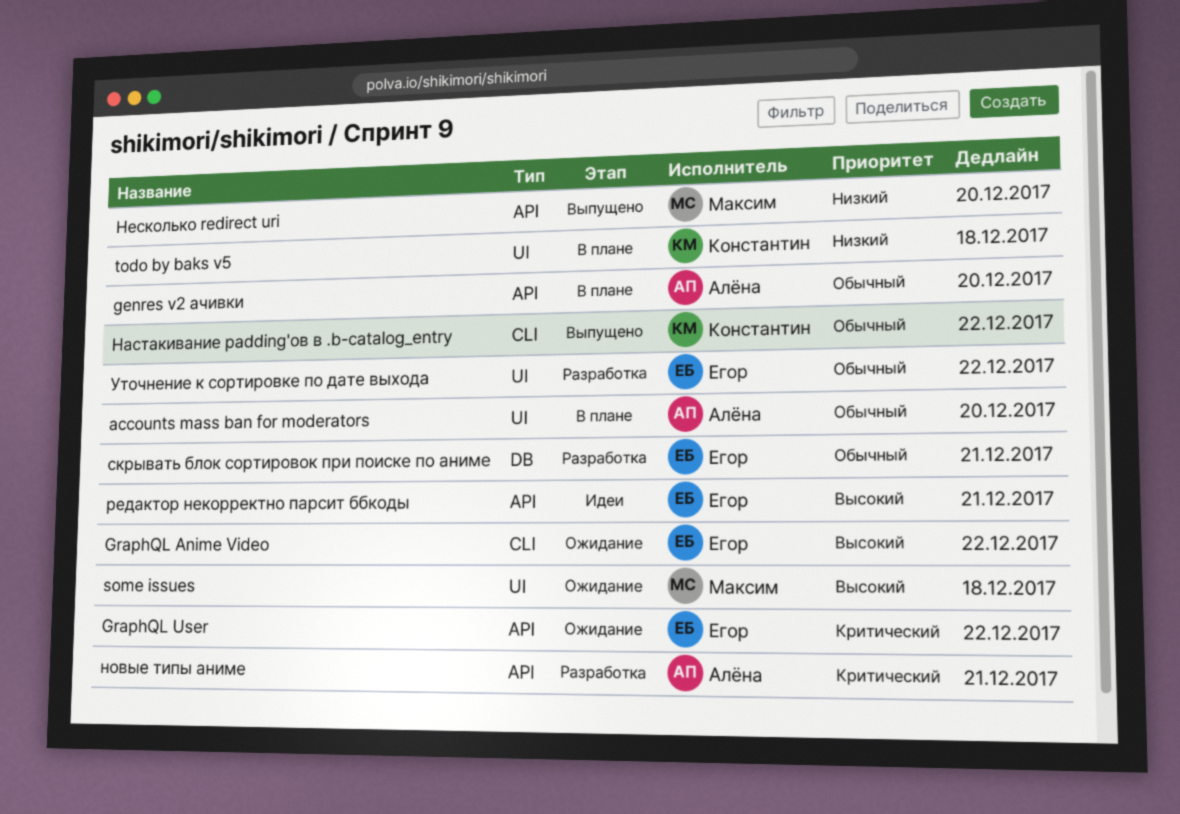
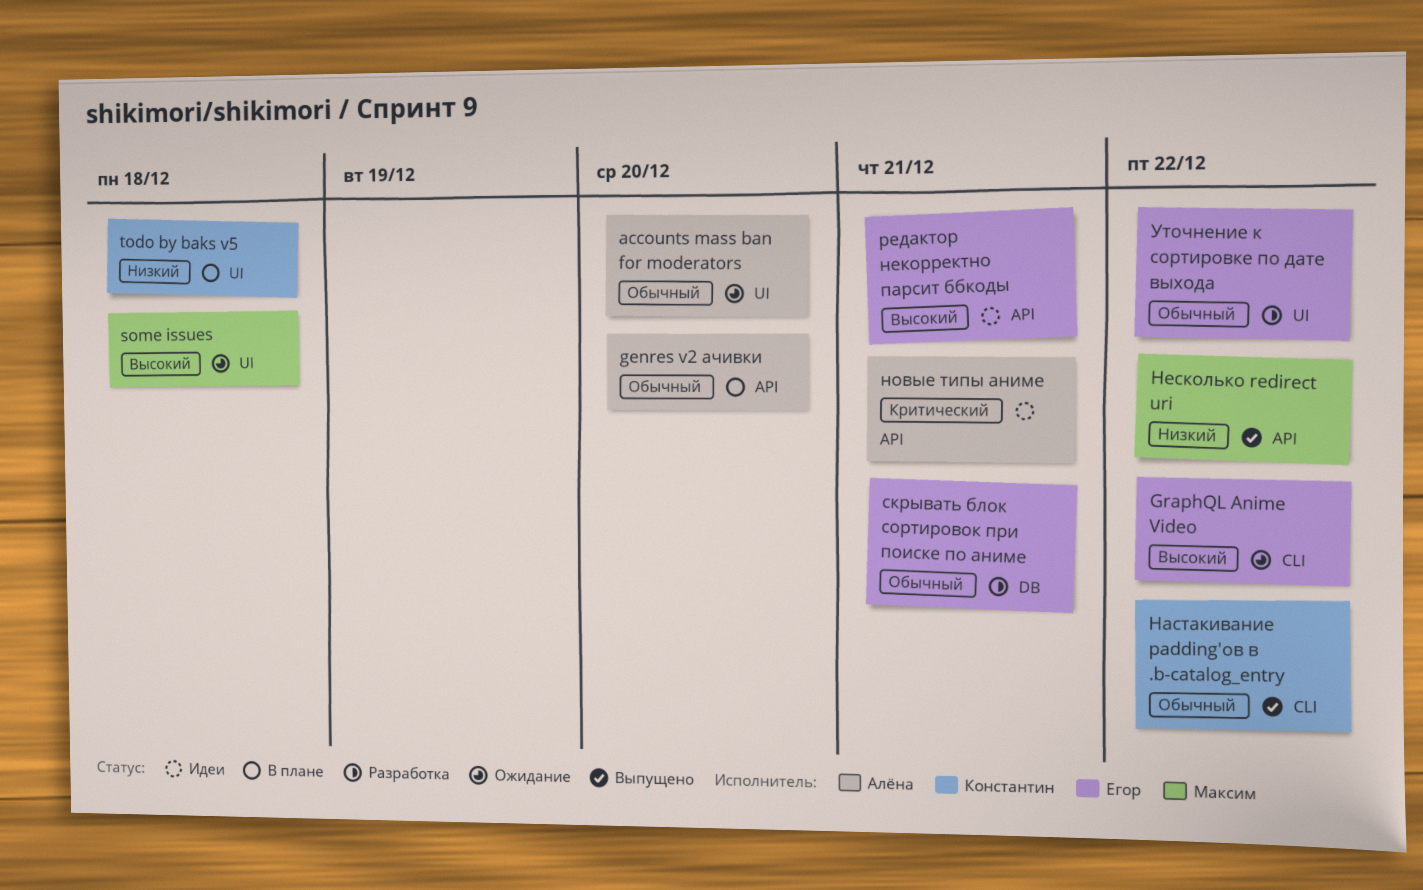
accounts mass ban for moderators, status: В плане -> Ожидание
GraphQL User: present -> none
Несколько redirect uri, due: Dec 20 -> Dec 22
новые типы аниме, status: Разработка -> Идеи

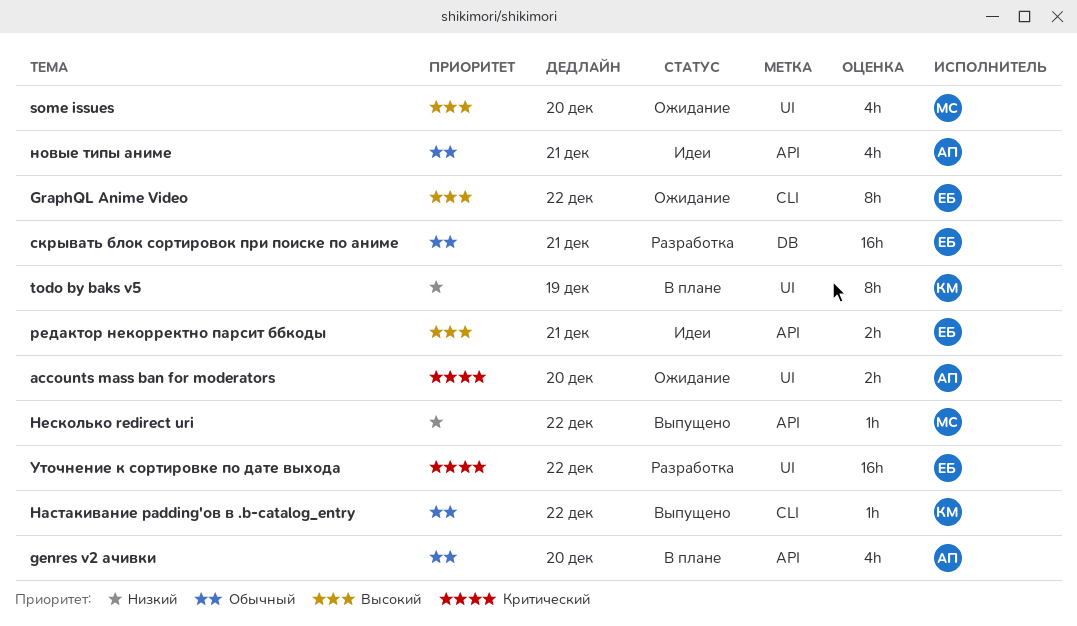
accounts mass ban for moderators, priority: Обычный -> Критический
some issues, due: Dec 18 -> Dec 20
todo by baks v5, due: Dec 18 -> Dec 19
новые типы аниме, priority: Критический -> Обычный
Уточнение к сортировке по дате выхода, priority: Обычный -> Критический

